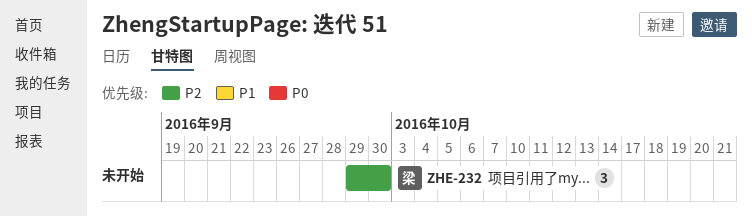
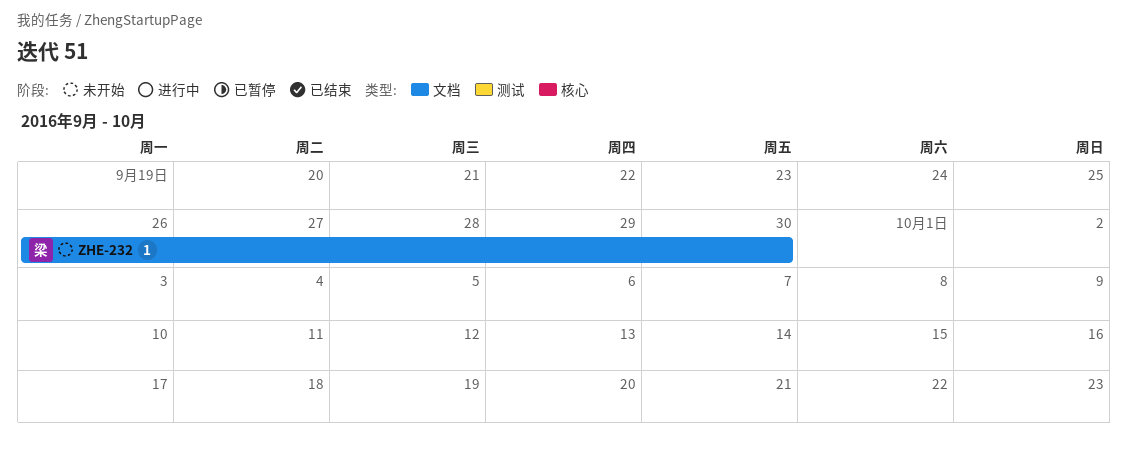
ZHE-232, estimate: 3 -> 1
ZHE-232, start: Sep 29 -> Sep 26

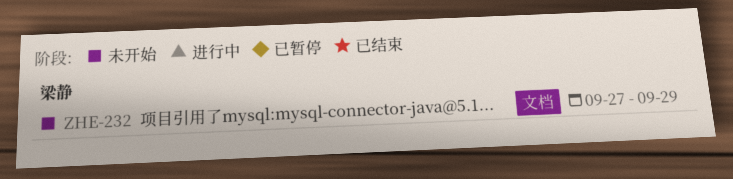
ZHE-232, start: Sep 26 -> Sep 27
ZHE-232, due: Sep 30 -> Sep 29

